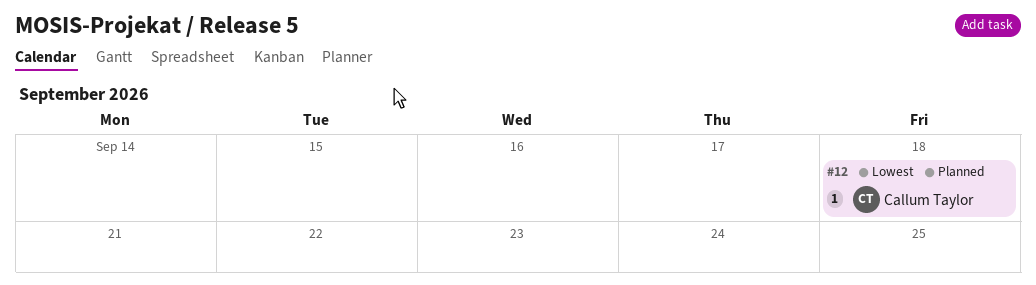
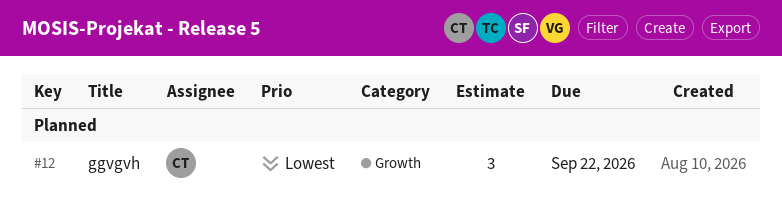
#12, estimate: 1 -> 3
#12, due: Sep 18 -> Sep 22

